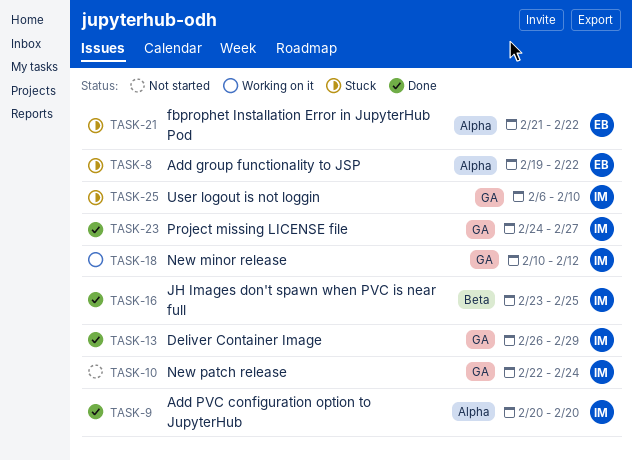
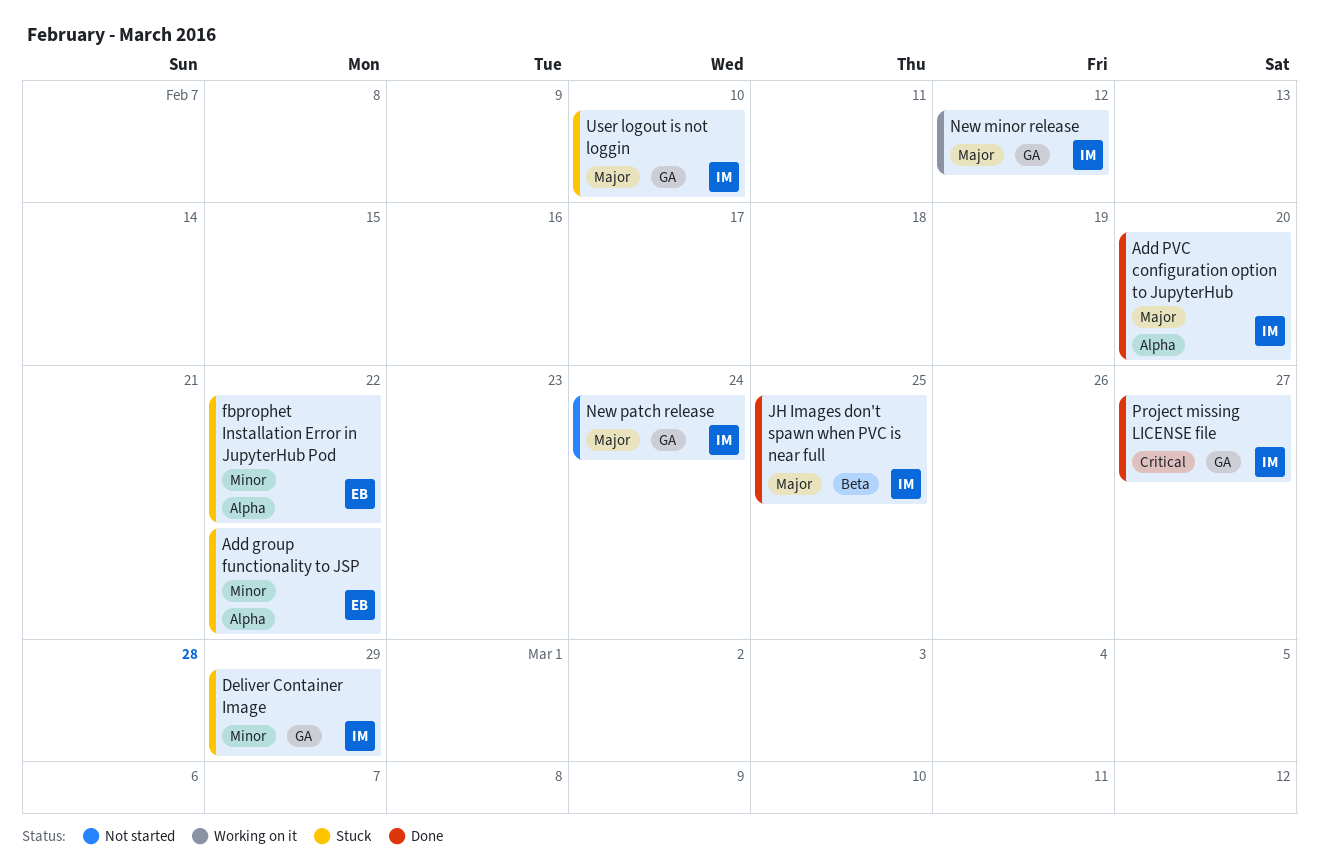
Deliver Container Image, status: Done -> Stuck

